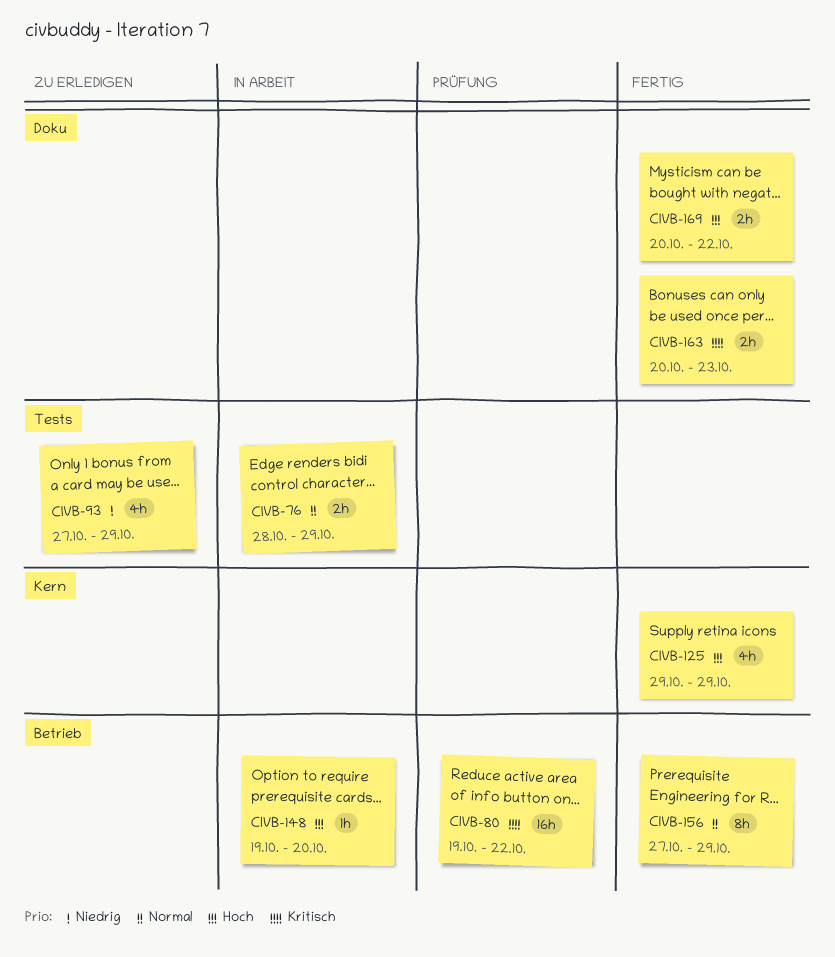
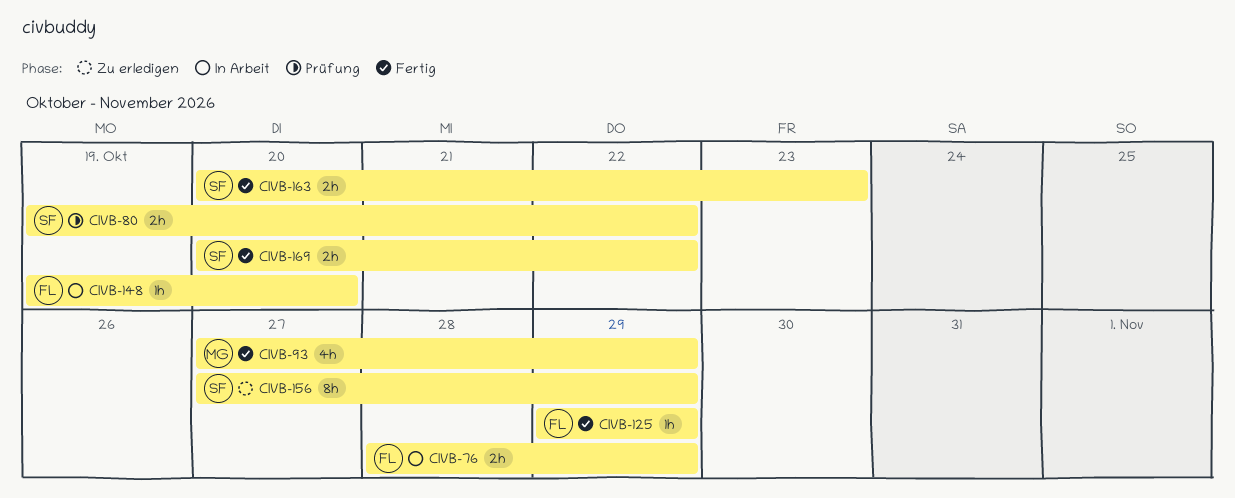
CIVB-80, estimate: 16h -> 2h
CIVB-93, status: Zu erledigen -> Fertig
CIVB-125, estimate: 4h -> 1h
CIVB-156, status: Fertig -> Zu erledigen

